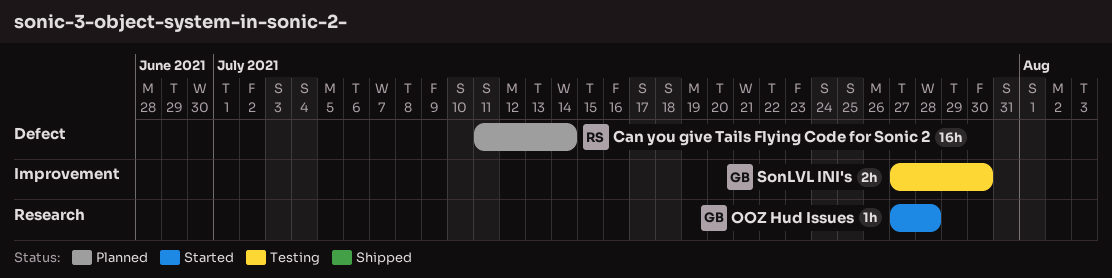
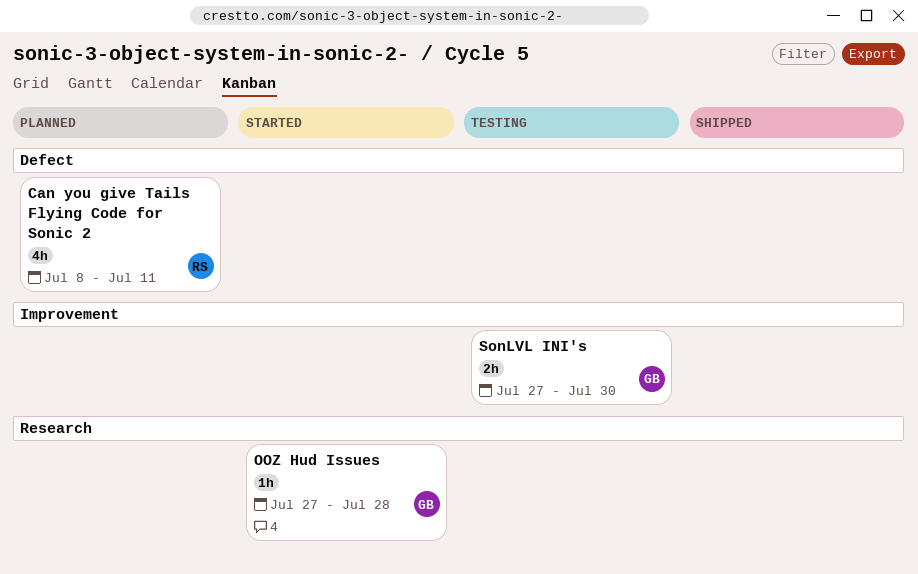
Can you give Tails Flying Code for Sonic 2, estimate: 16h -> 4h
Can you give Tails Flying Code for Sonic 2, start: Jul 11 -> Jul 8
Can you give Tails Flying Code for Sonic 2, due: Jul 14 -> Jul 11

